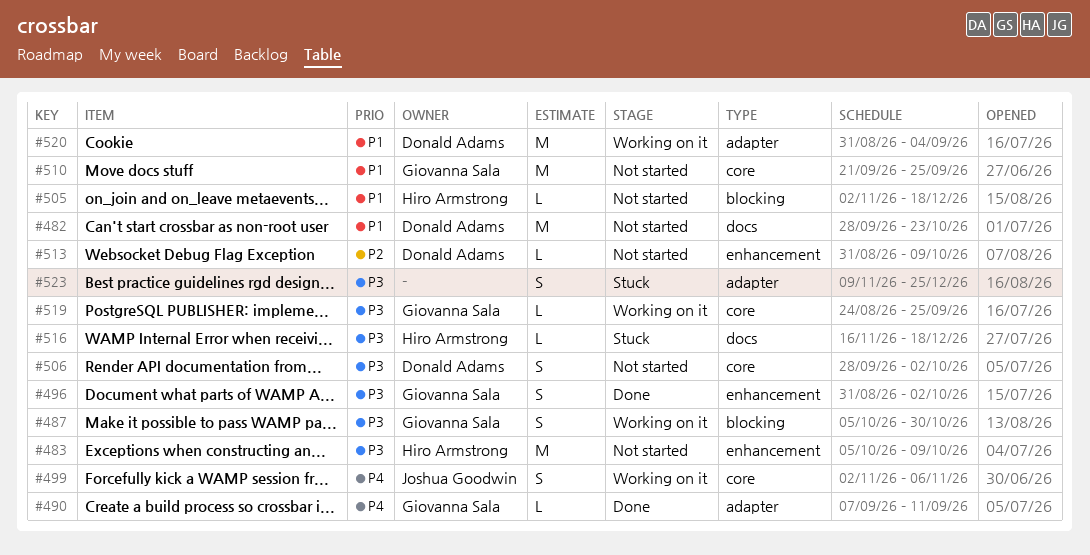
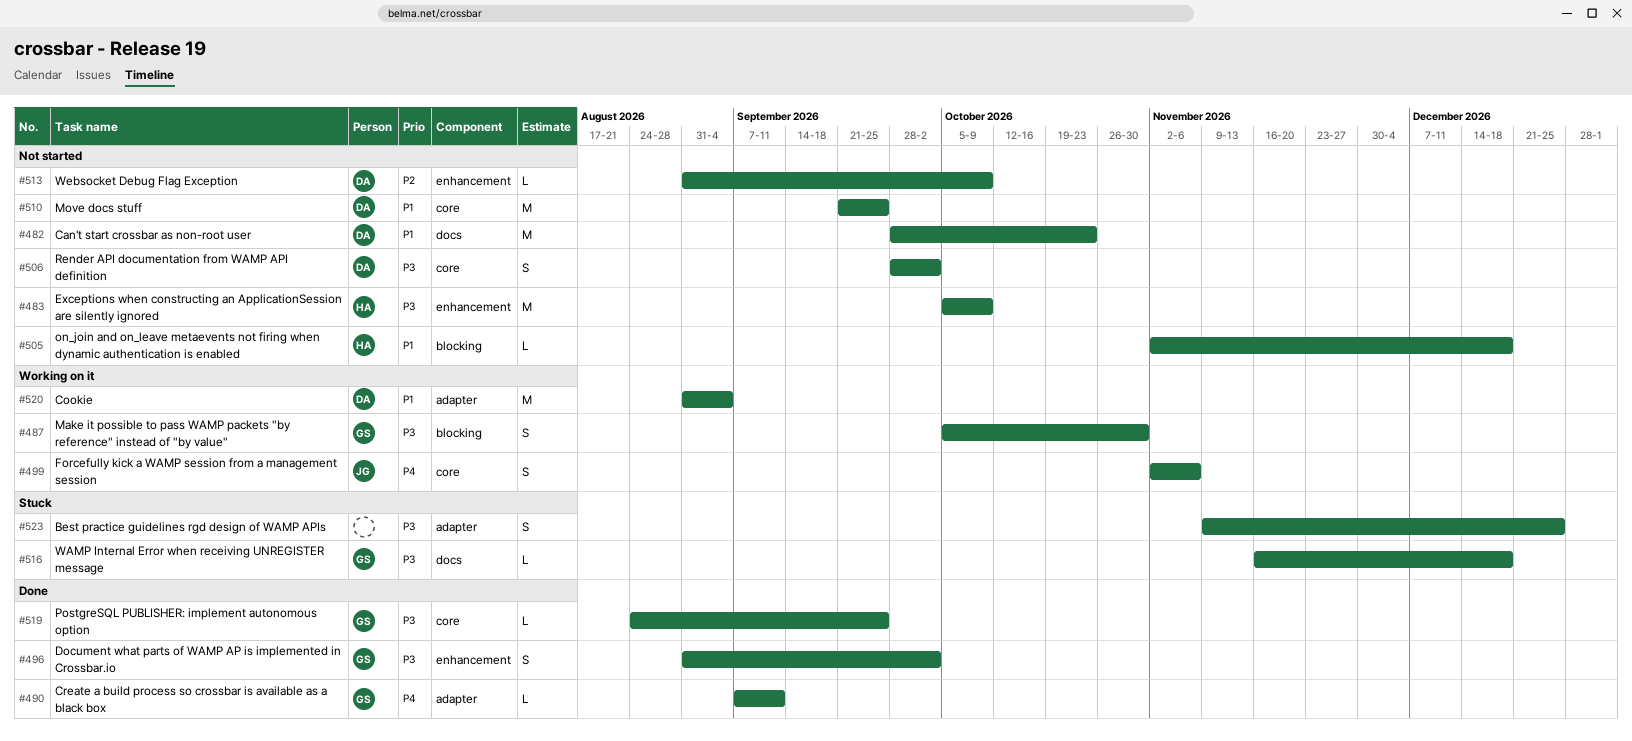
#510, owner: Giovanna Sala -> Donald Adams
#516, owner: Hiro Armstrong -> Giovanna Sala
#519, status: Working on it -> Done

